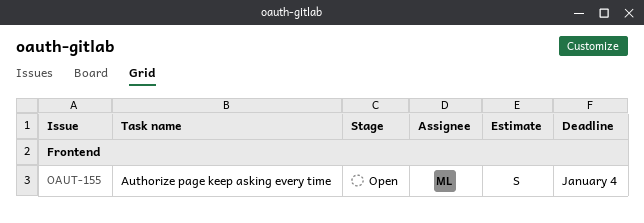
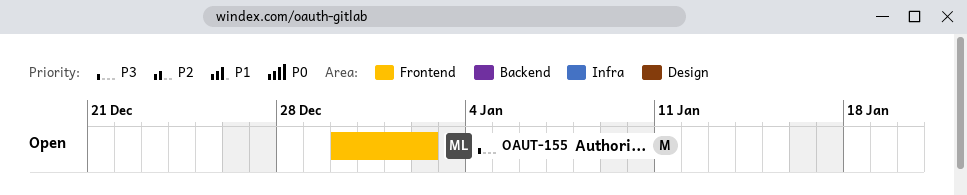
OAUT-155, estimate: S -> M
OAUT-155, due: Jan 4 -> Jan 2

